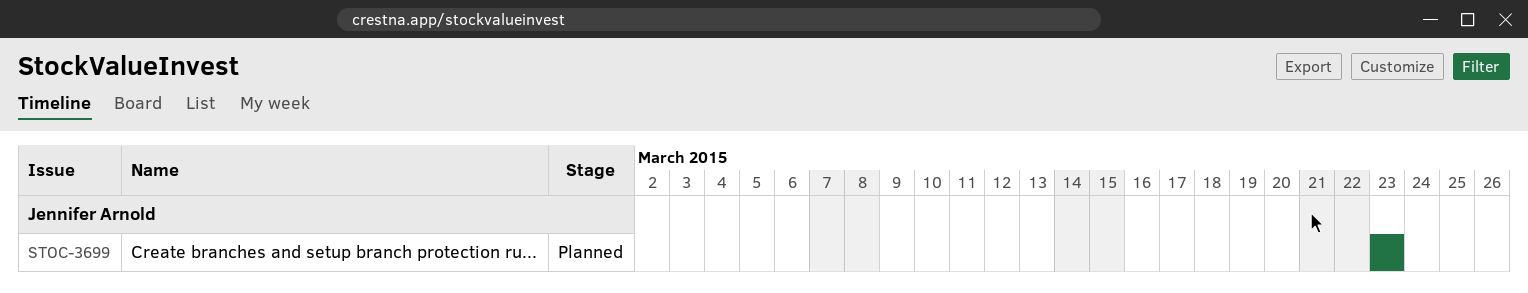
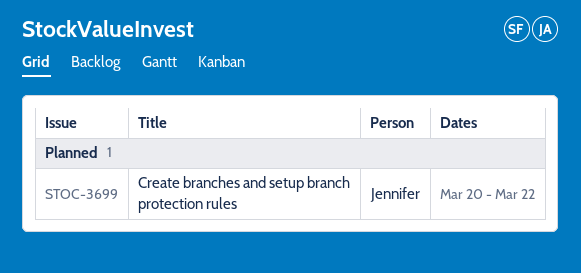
STOC-3699, start: Mar 23 -> Mar 20
STOC-3699, due: Mar 23 -> Mar 22

